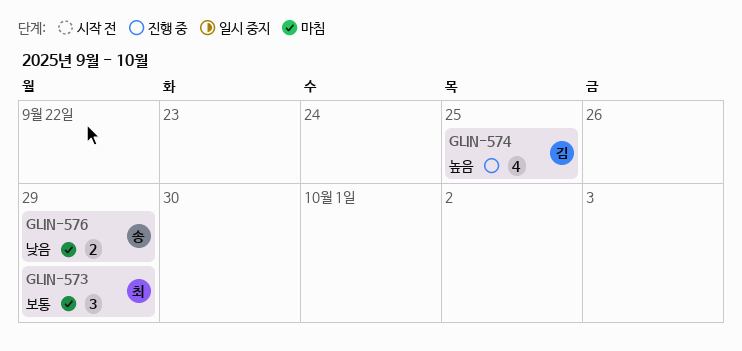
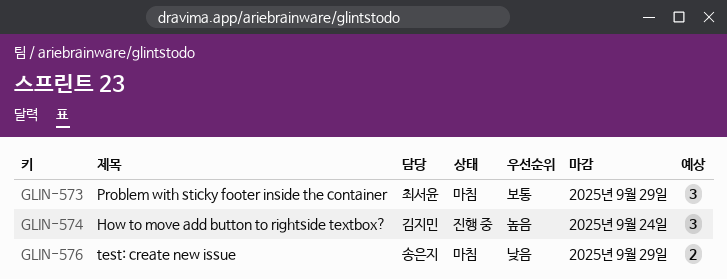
GLIN-574, estimate: 4 -> 3
GLIN-574, due: Sep 25 -> Sep 24

